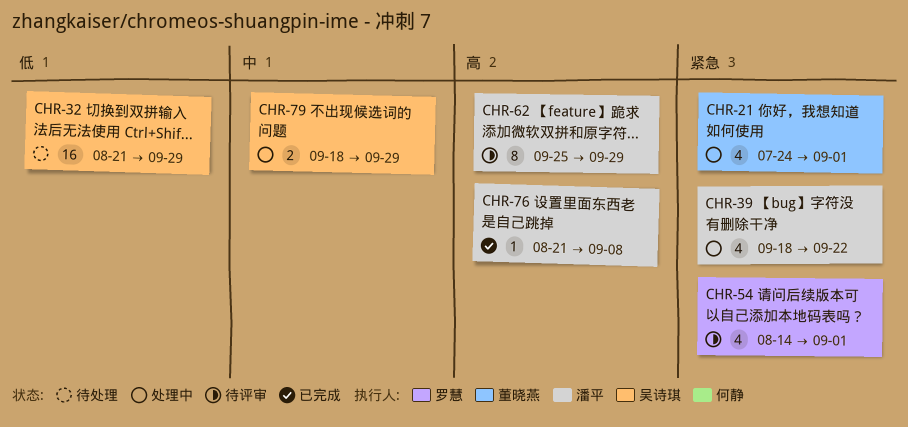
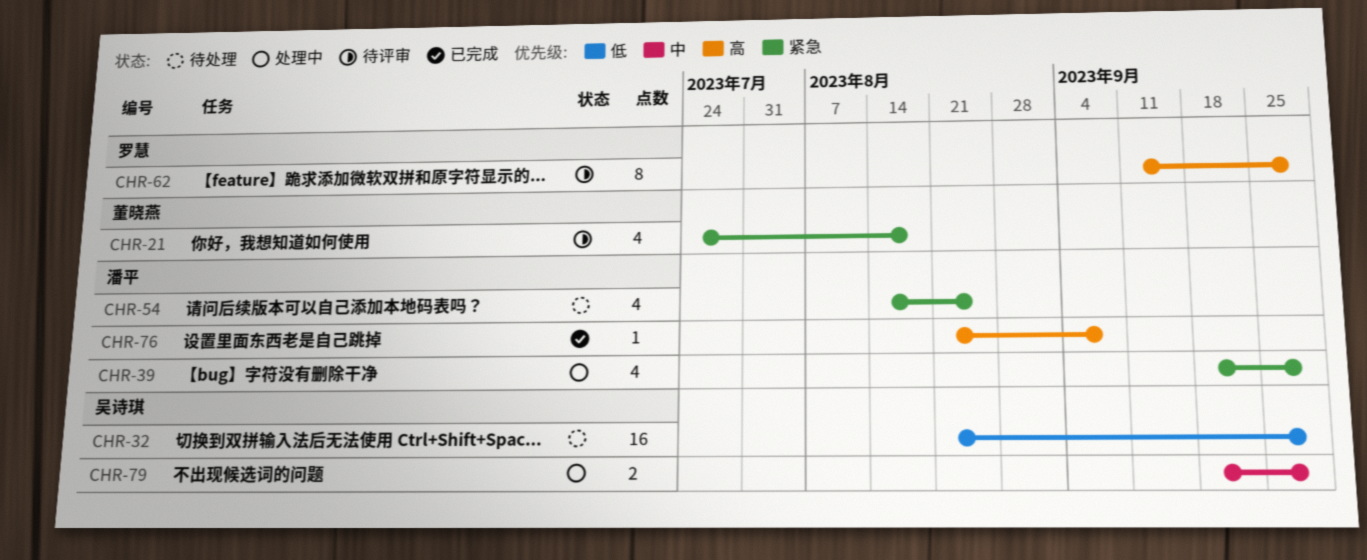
CHR-21, status: 处理中 -> 待评审
CHR-21, due: Sep 1 -> Aug 18
CHR-39, due: Sep 22 -> Sep 29
CHR-54, status: 待评审 -> 待处理
CHR-54, owner: 罗慧 -> 潘平
CHR-54, due: Sep 1 -> Aug 25
CHR-62, owner: 潘平 -> 罗慧
CHR-62, start: Sep 25 -> Sep 11

